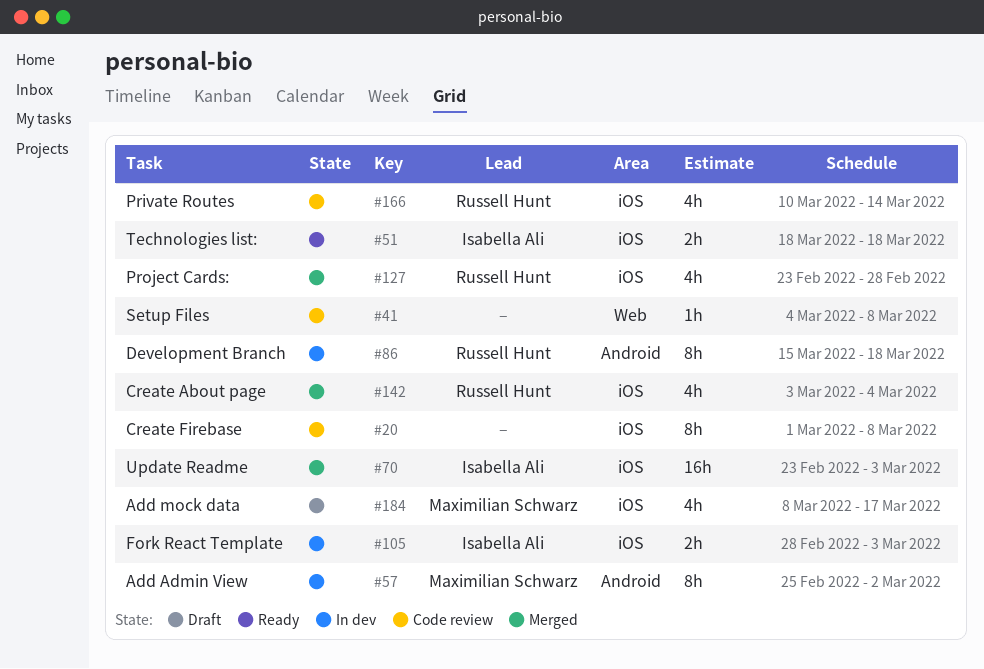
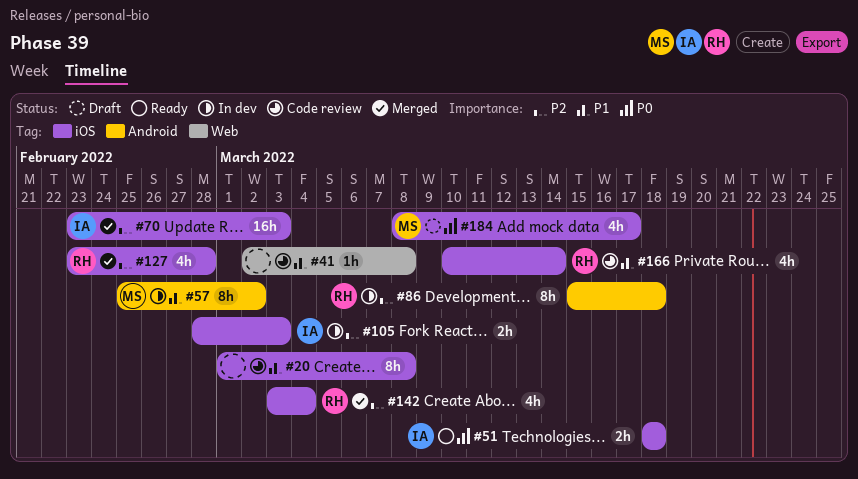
#41, start: Mar 4 -> Mar 2

